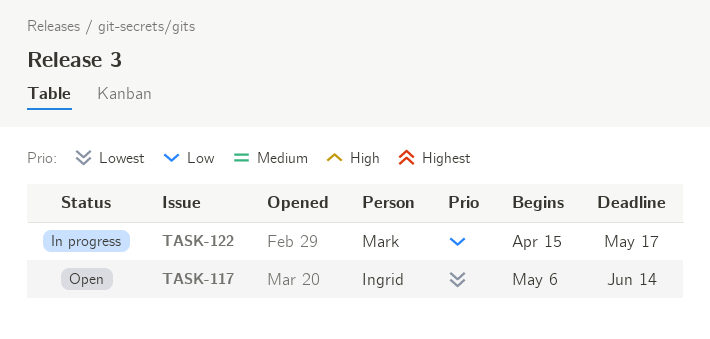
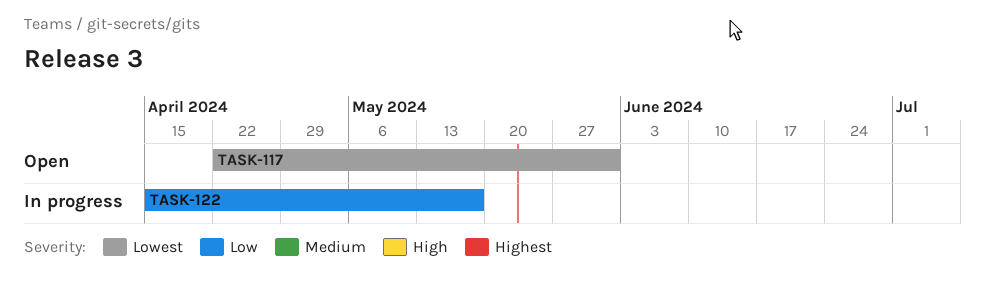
TASK-117, start: May 6 -> Apr 22
TASK-117, due: Jun 14 -> May 31

